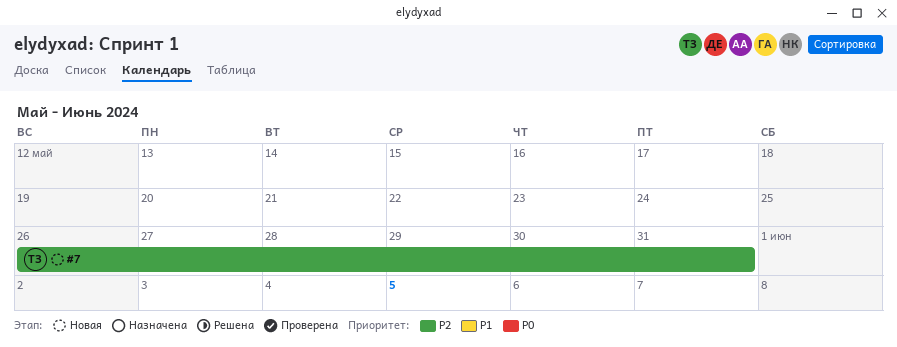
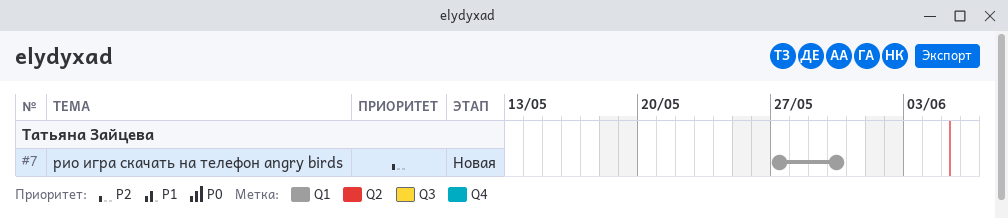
#7, start: May 26 -> May 27
#7, due: May 31 -> May 30

